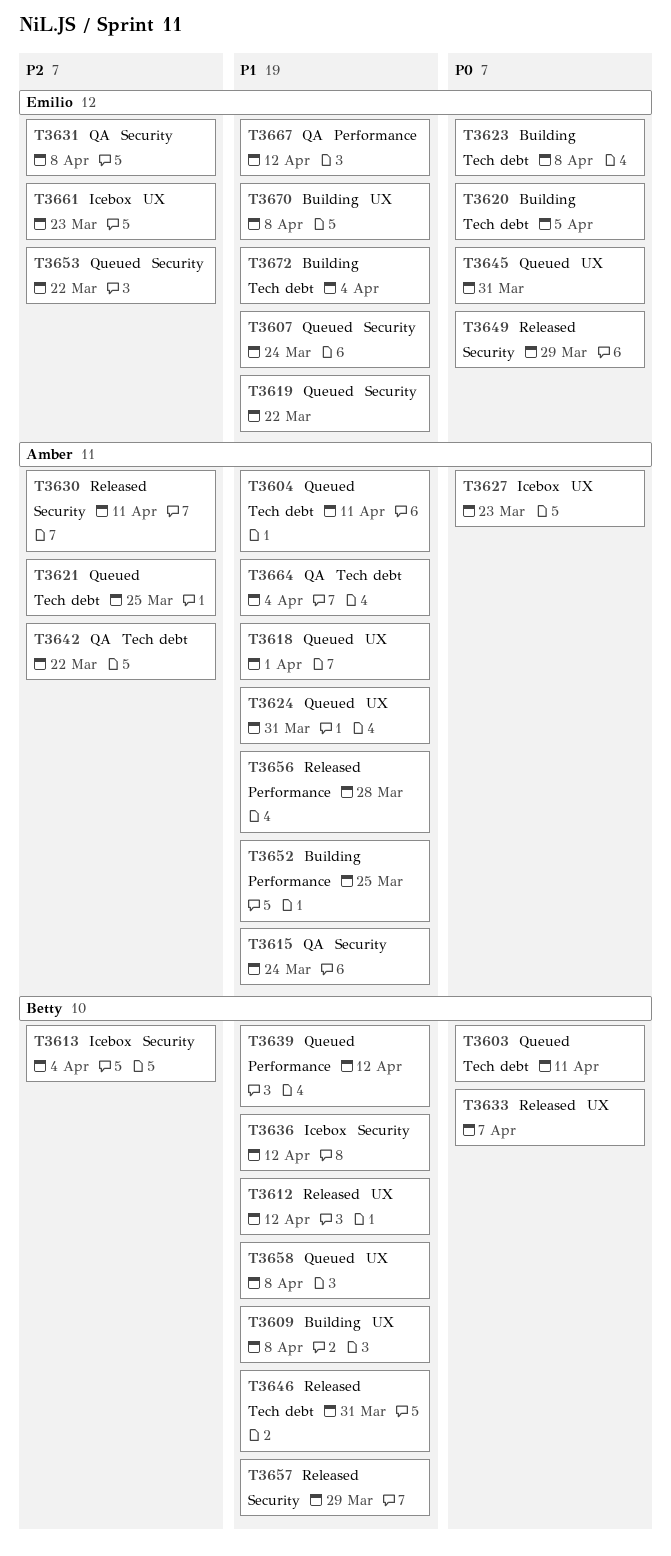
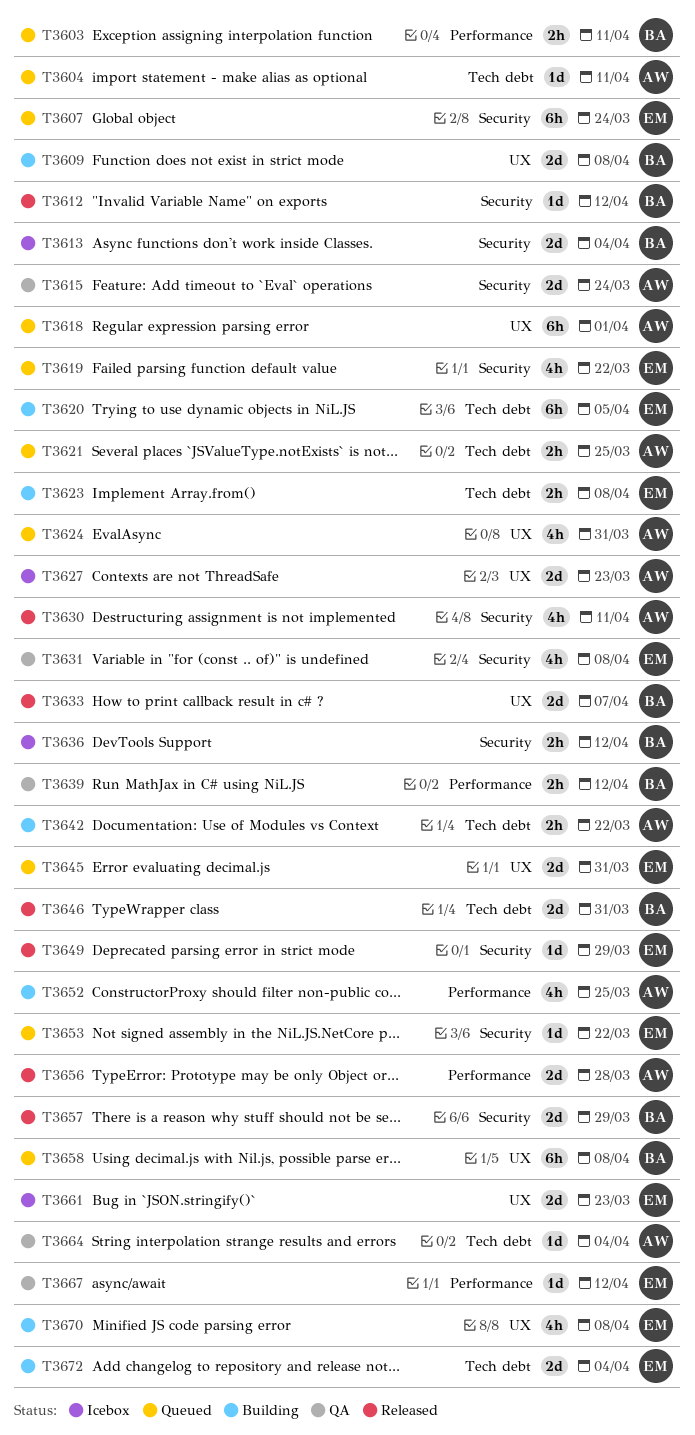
T3603, label: Tech debt -> Performance
T3612, label: UX -> Security
T3639, status: Queued -> QA
T3642, status: QA -> Building

